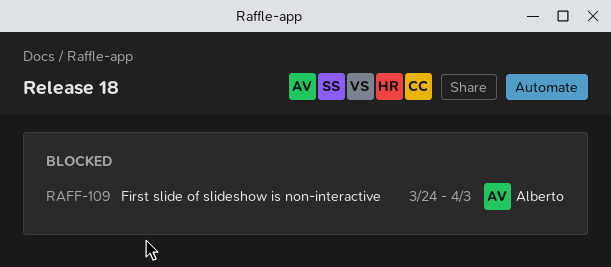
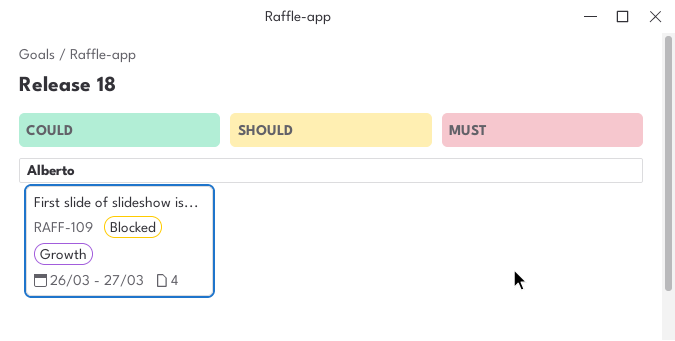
RAFF-109, start: Mar 24 -> Mar 26
RAFF-109, due: Apr 3 -> Mar 27

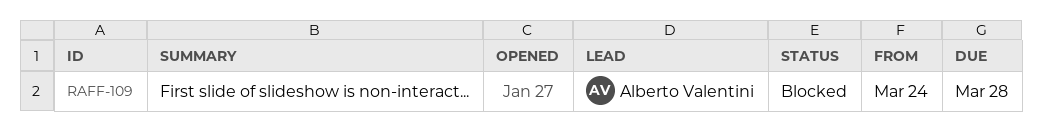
RAFF-109, start: Mar 26 -> Mar 24
RAFF-109, due: Mar 27 -> Mar 28

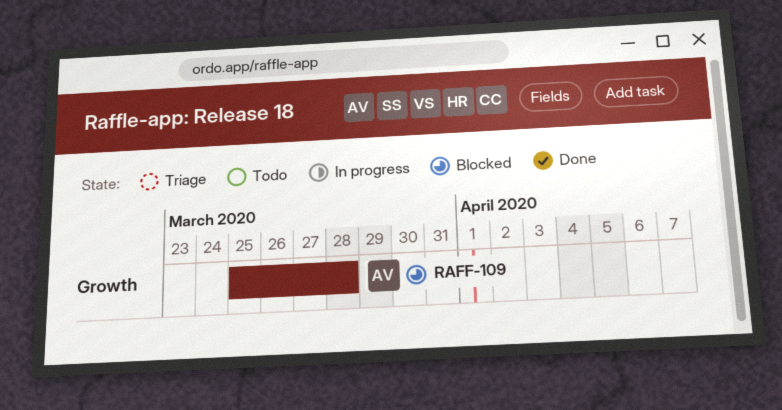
RAFF-109, start: Mar 24 -> Mar 25

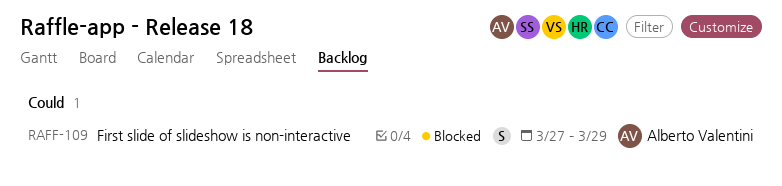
RAFF-109, start: Mar 25 -> Mar 27
RAFF-109, due: Mar 28 -> Mar 29

